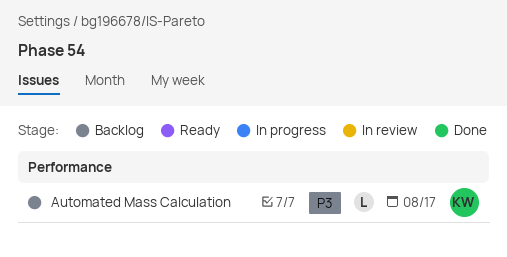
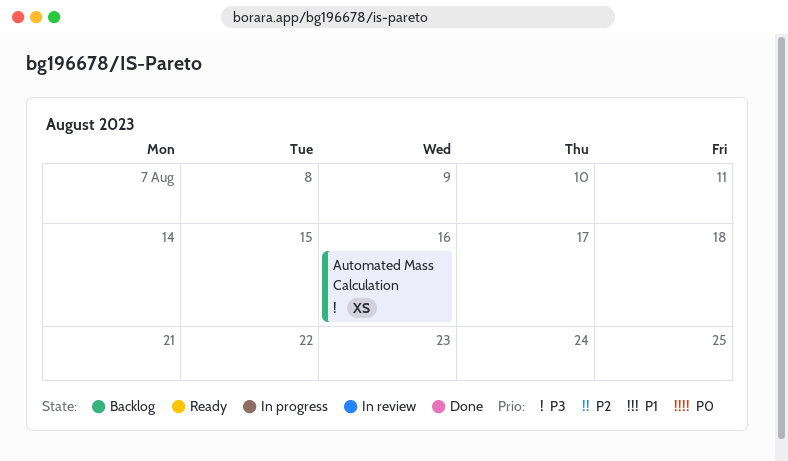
Automated Mass Calculation, estimate: L -> XS
Automated Mass Calculation, due: Aug 17 -> Aug 16

